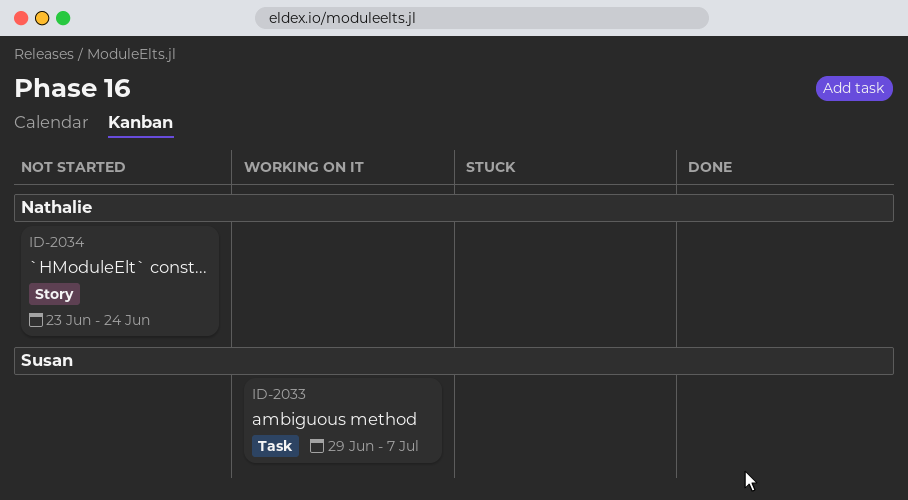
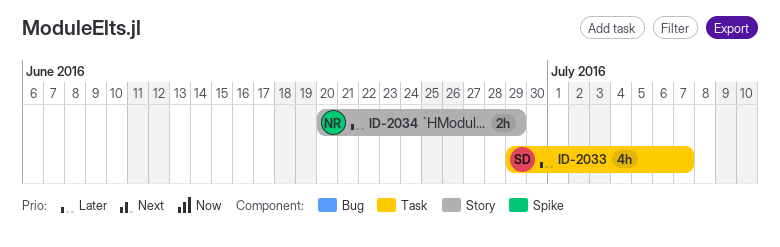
ID-2034, start: Jun 23 -> Jun 20
ID-2034, due: Jun 24 -> Jun 29

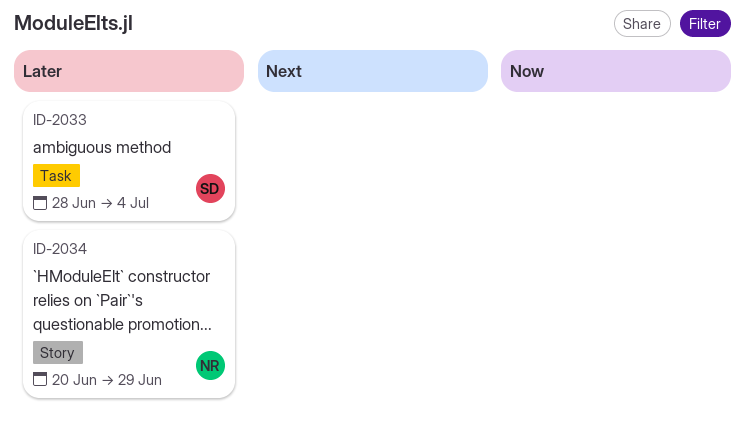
ID-2033, start: Jun 29 -> Jun 28
ID-2033, due: Jul 7 -> Jul 4

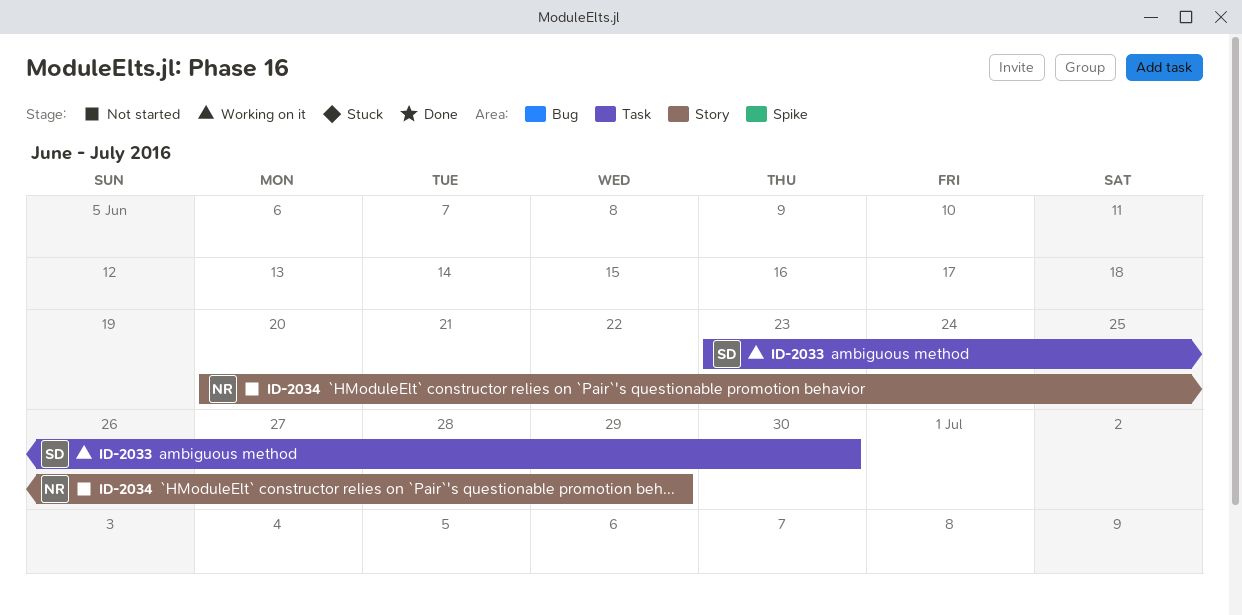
ID-2033, start: Jun 28 -> Jun 23
ID-2033, due: Jul 4 -> Jun 30

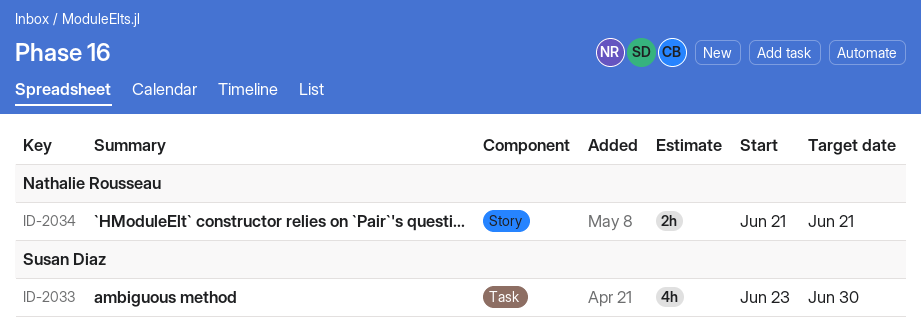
ID-2034, start: Jun 20 -> Jun 21
ID-2034, due: Jun 29 -> Jun 21

